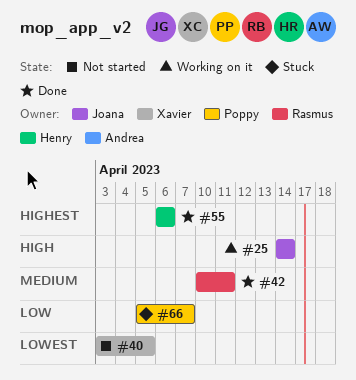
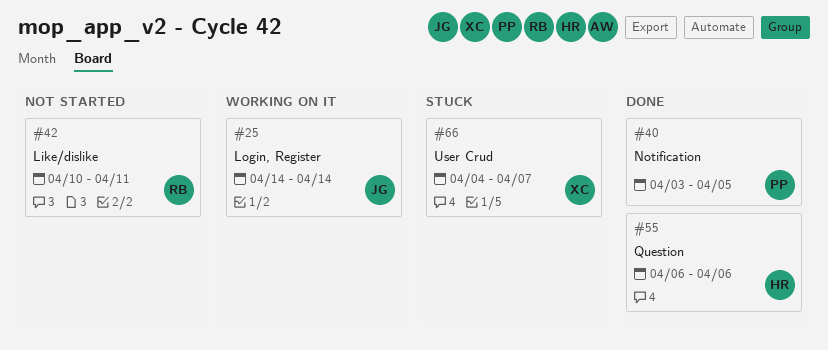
#40, status: Not started -> Done
#40, owner: Xavier -> Poppy
#42, status: Done -> Not started
#66, owner: Poppy -> Xavier
#66, start: Apr 5 -> Apr 4

